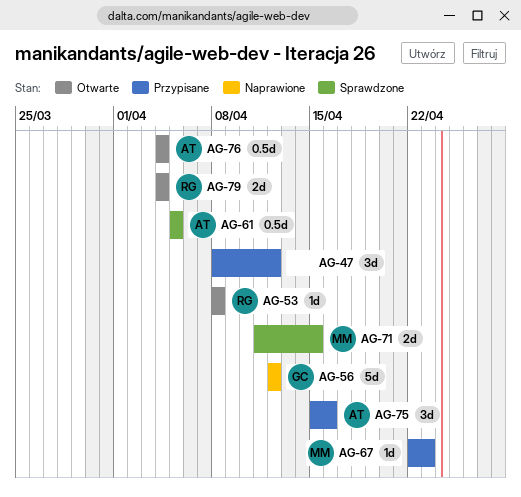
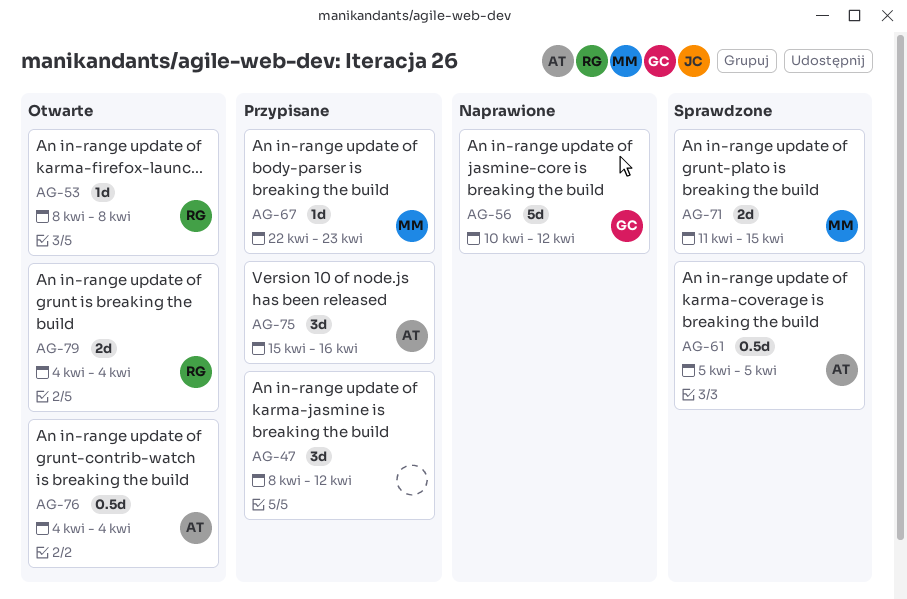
AG-56, start: Apr 12 -> Apr 10

